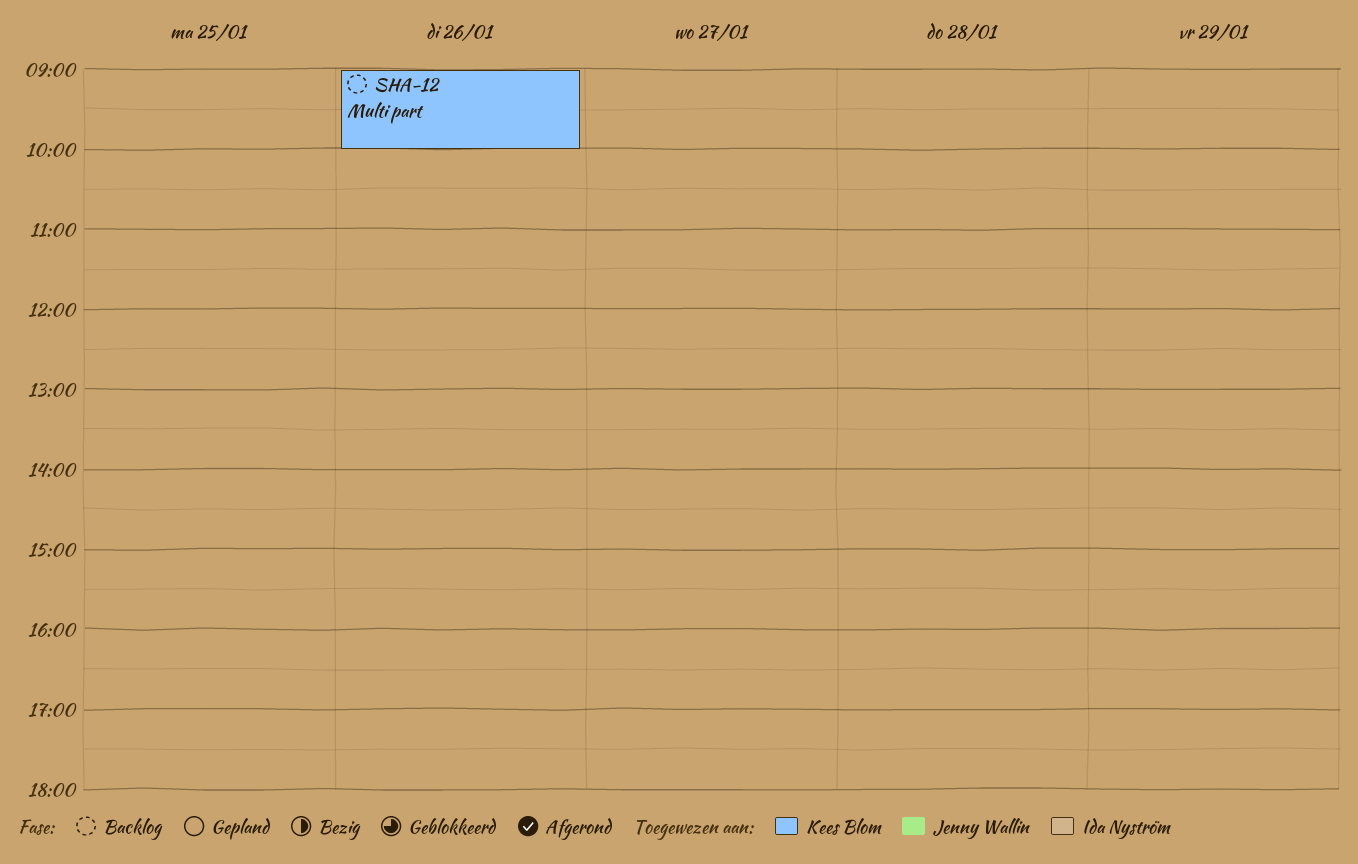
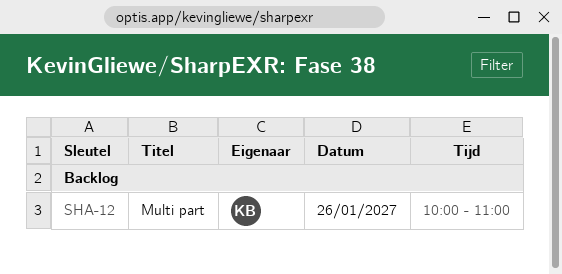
SHA-12, begins: 09:00 -> 10:00
SHA-12, ends: 10:00 -> 11:00

